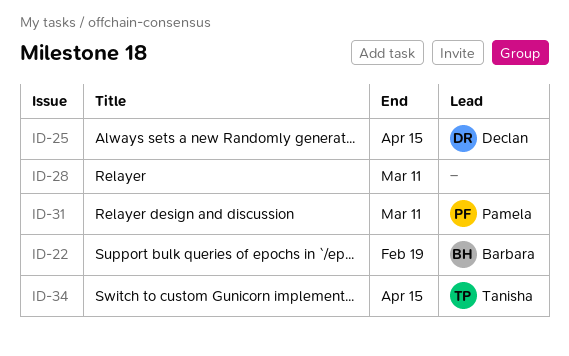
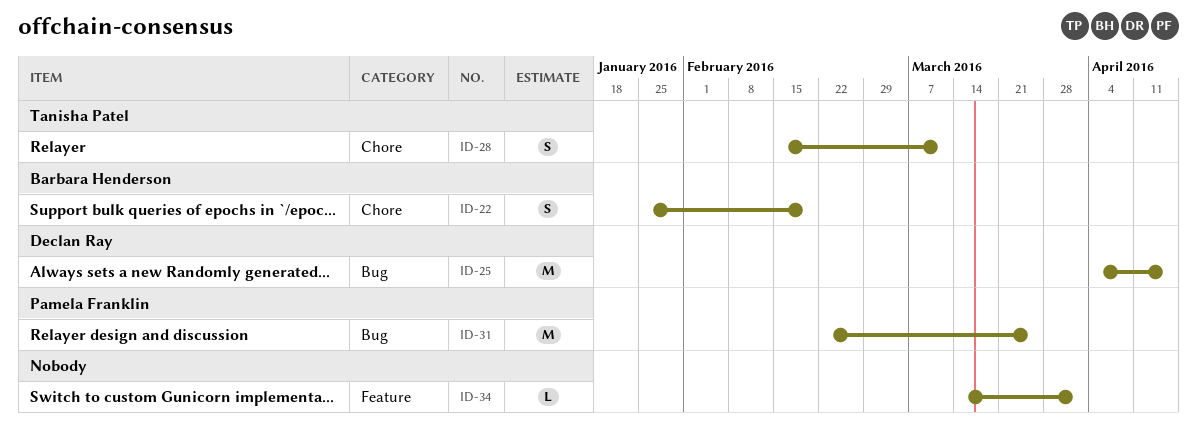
ID-28, owner: none -> Tanisha Patel
ID-31, due: Mar 11 -> Mar 25
ID-34, owner: Tanisha Patel -> none
ID-34, due: Apr 15 -> Apr 1

